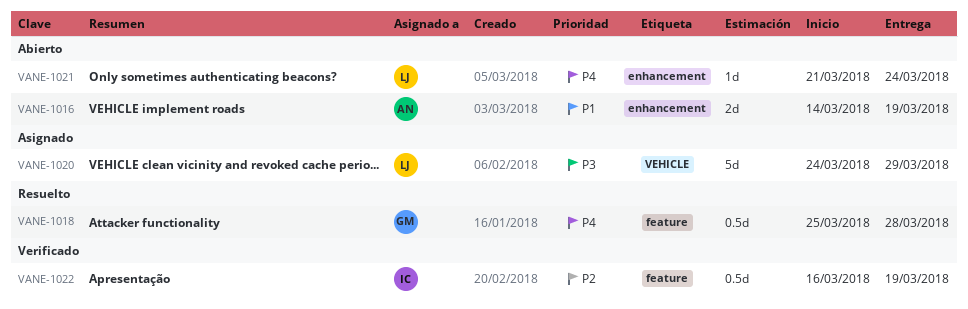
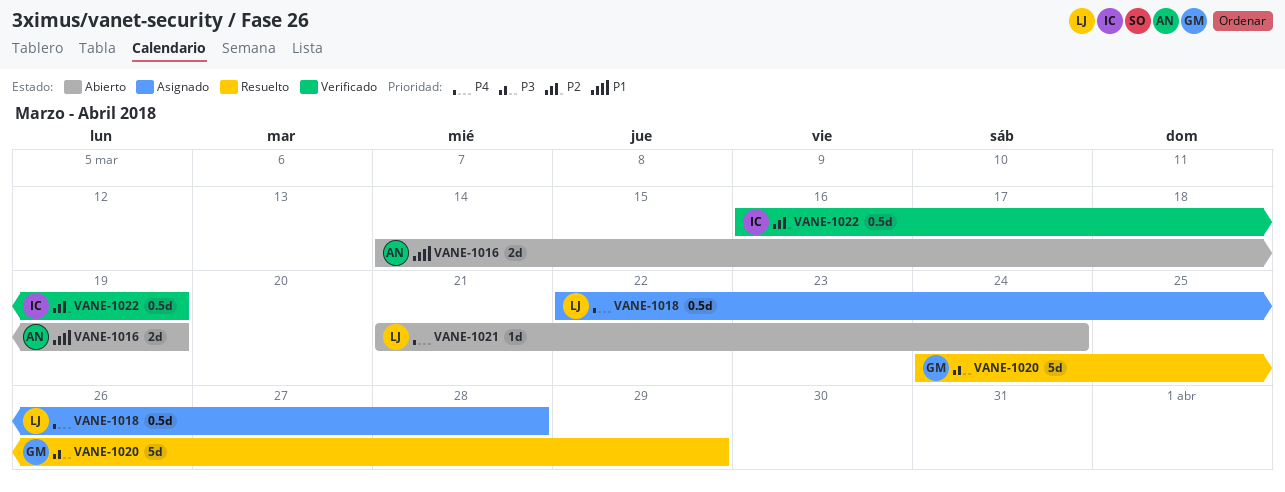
VANE-1018, status: Resuelto -> Asignado
VANE-1018, owner: GM -> LJ
VANE-1018, start: Mar 25 -> Mar 22
VANE-1020, status: Asignado -> Resuelto
VANE-1020, owner: LJ -> GM

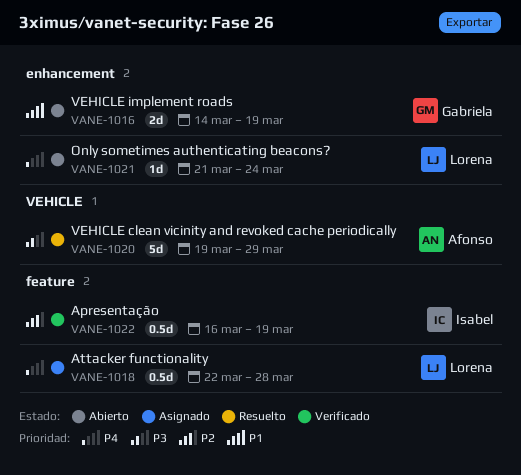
VANE-1016, owner: Afonso -> Gabriela
VANE-1020, owner: Gabriela -> Afonso
VANE-1020, start: Mar 24 -> Mar 19

